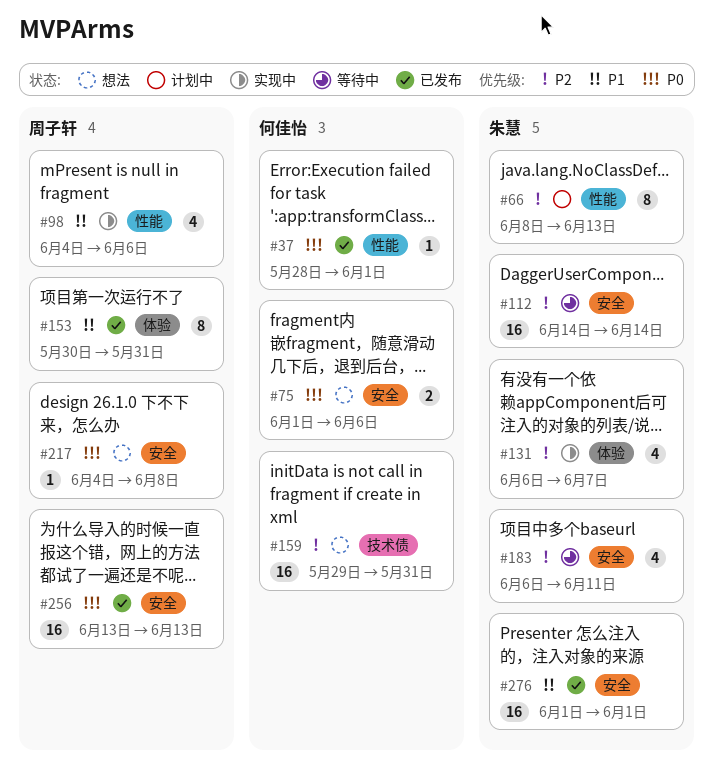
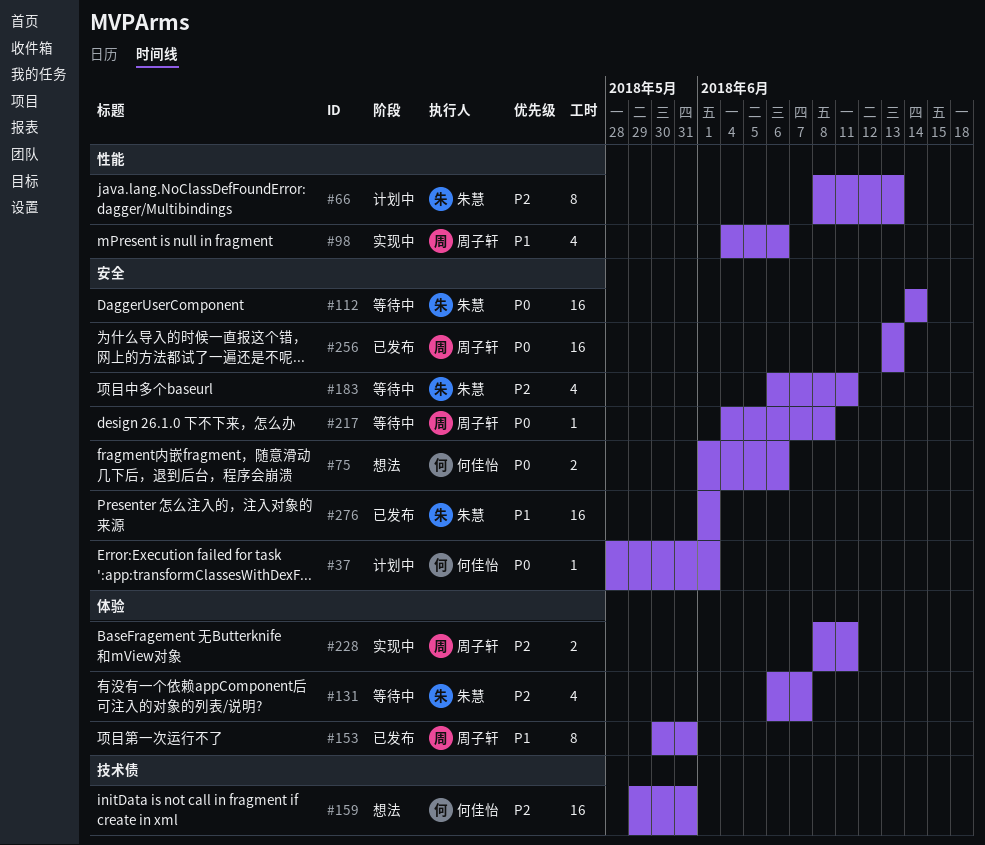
#37, status: 已发布 -> 计划中
#37, label: 性能 -> 安全
#112, priority: P2 -> P0
#131, status: 实现中 -> 等待中
#217, status: 想法 -> 等待中
#228: none -> present

